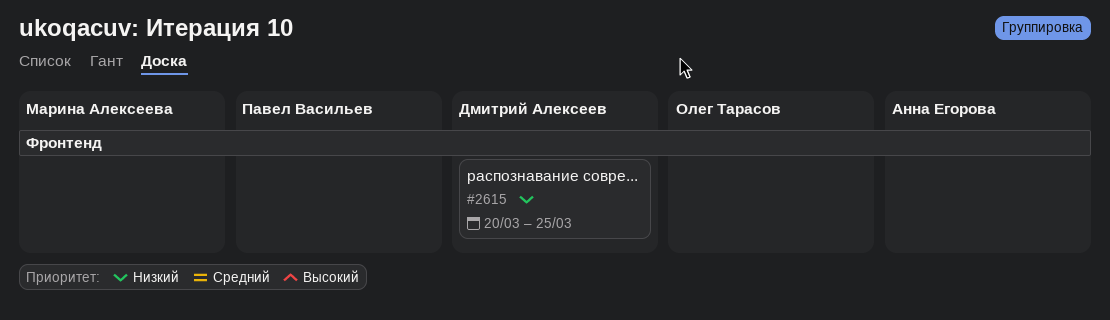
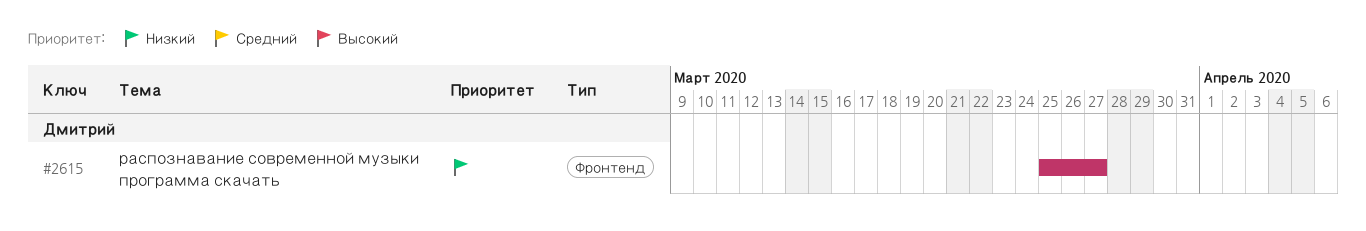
#2615, start: Mar 20 -> Mar 25
#2615, due: Mar 25 -> Mar 27

